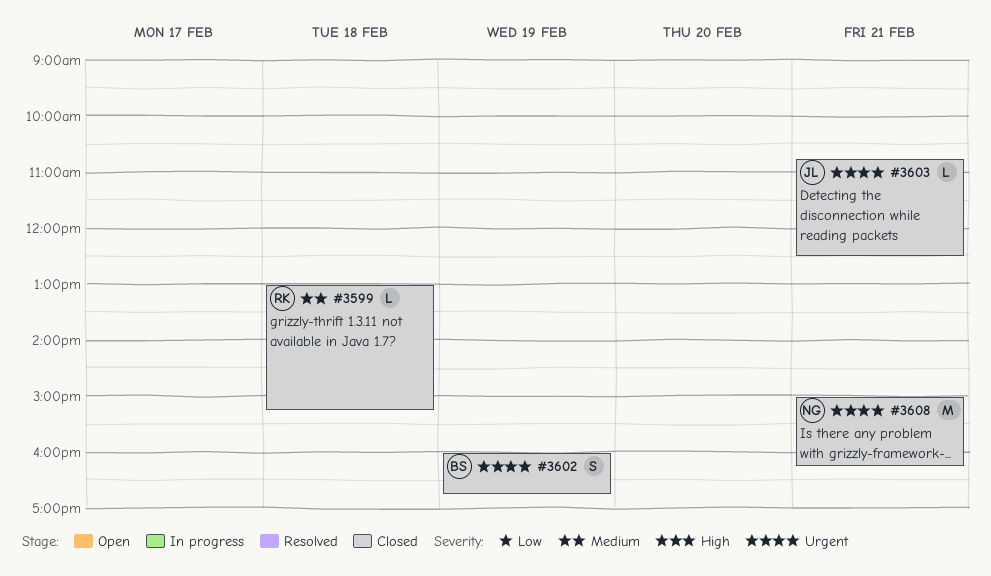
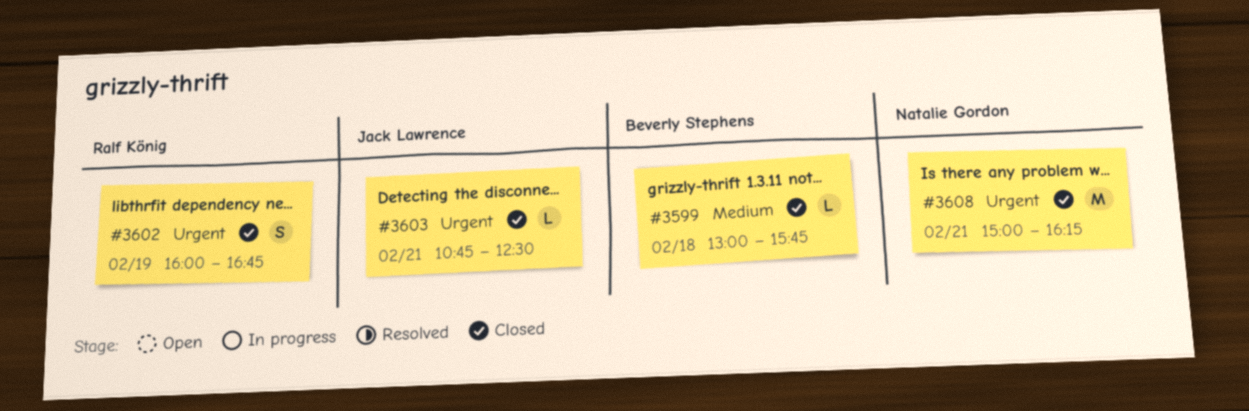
#3599, owner: Ralf König -> Beverly Stephens
#3599, ends: 15:15 -> 15:45
#3602, owner: Beverly Stephens -> Ralf König

